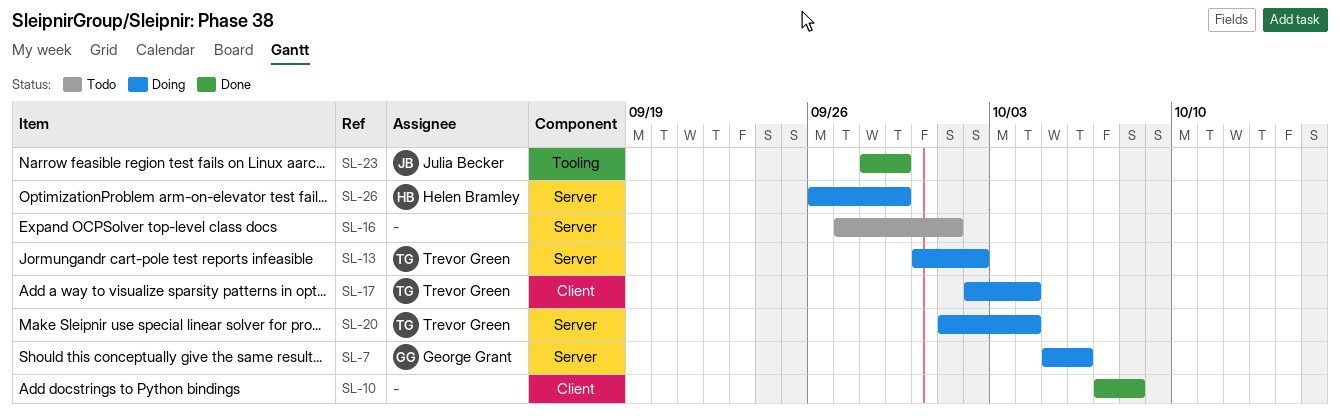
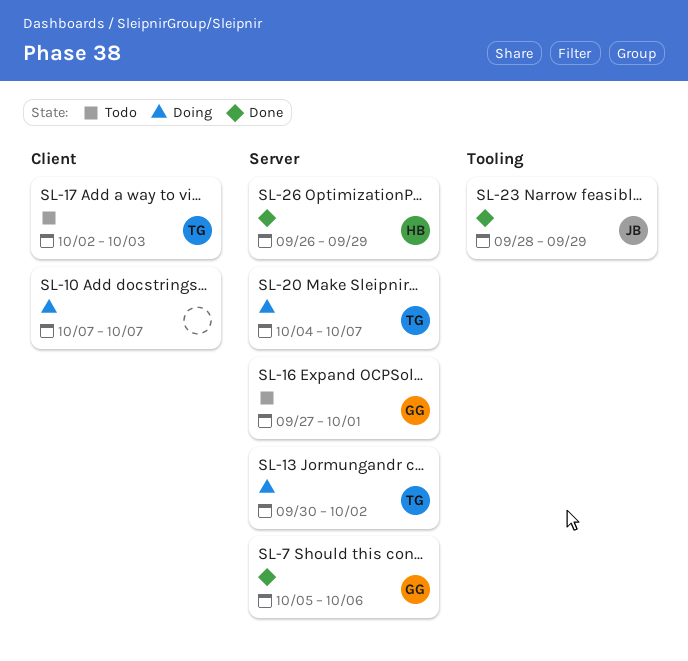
SL-7, status: Doing -> Done
SL-10, status: Done -> Doing
SL-10, due: Oct 8 -> Oct 7
SL-16, owner: none -> George Grant
SL-17, status: Doing -> Todo
SL-17, due: Oct 4 -> Oct 3
SL-20, start: Oct 1 -> Oct 4
SL-20, due: Oct 4 -> Oct 7
SL-26, status: Doing -> Done

